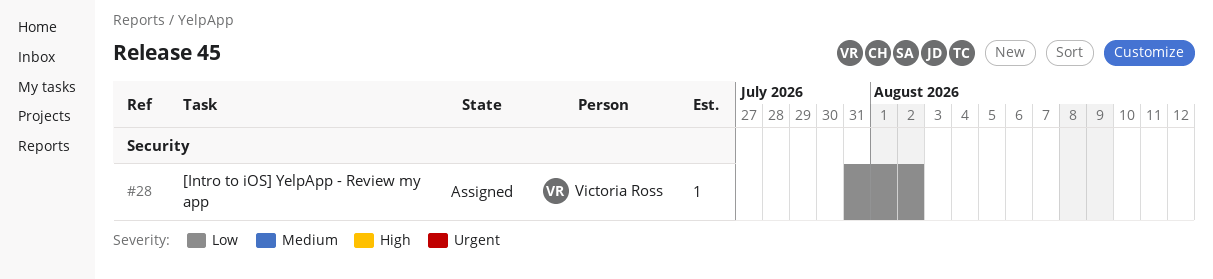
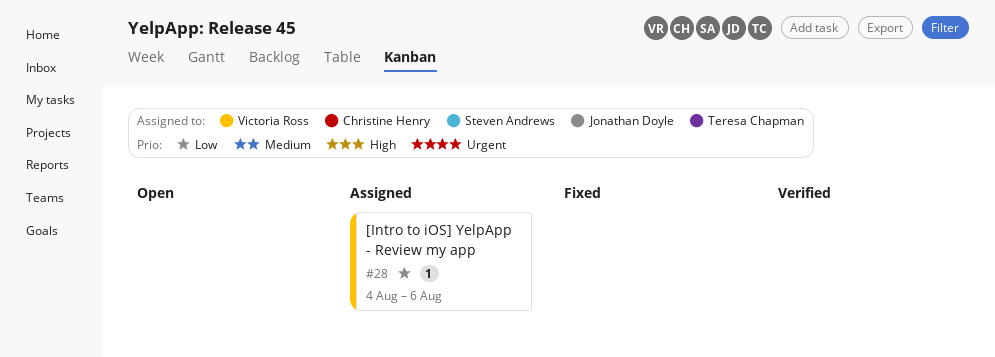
#28, start: Jul 31 -> Aug 4
#28, due: Aug 2 -> Aug 6

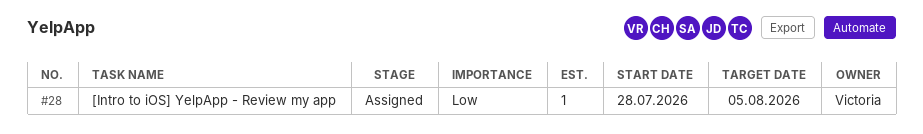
#28, start: Aug 4 -> Jul 28
#28, due: Aug 6 -> Aug 5

